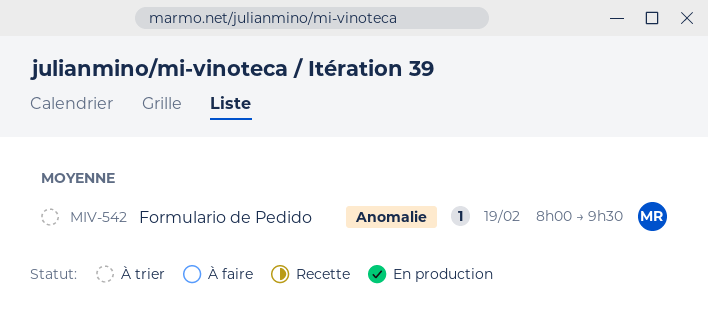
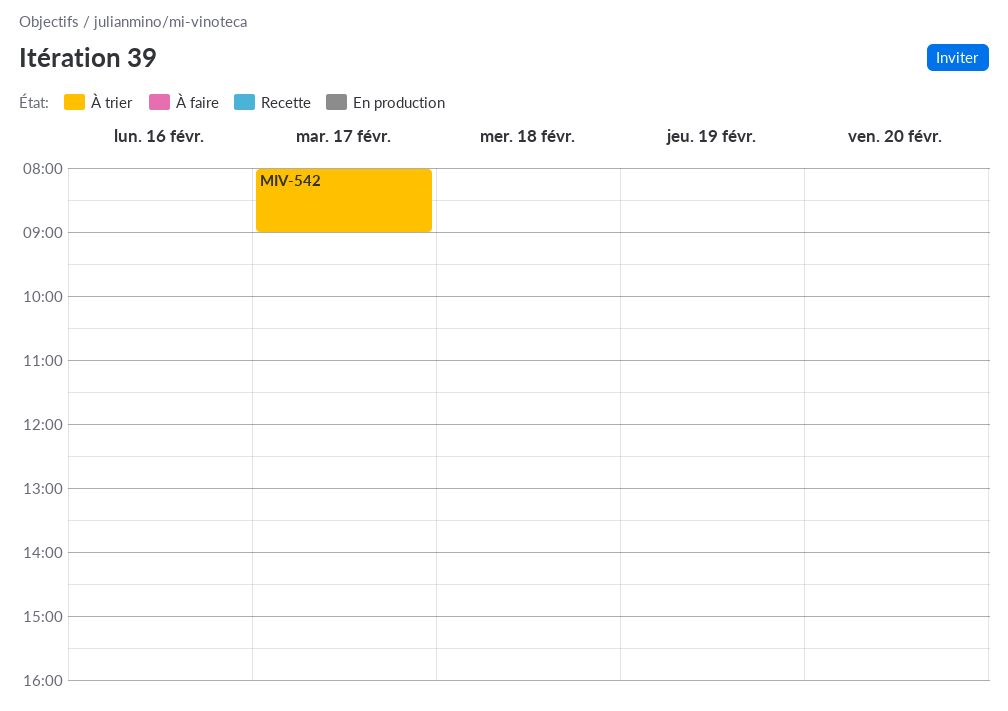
MIV-542, day: Feb 19 -> Feb 17
MIV-542, ends: 09:30 -> 09:00

